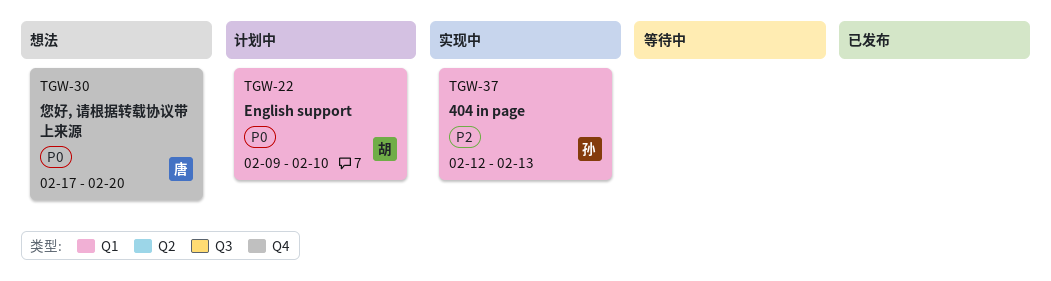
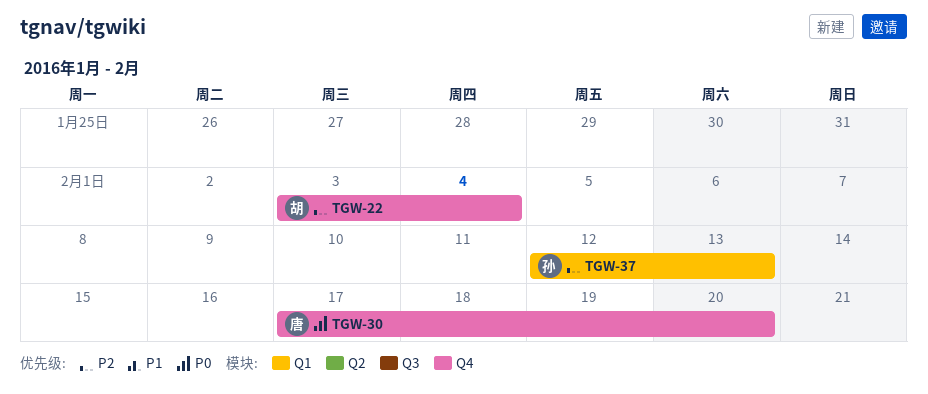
TGW-22, priority: P0 -> P2
TGW-22, label: Q1 -> Q4
TGW-22, start: Feb 9 -> Feb 3
TGW-22, due: Feb 10 -> Feb 4

